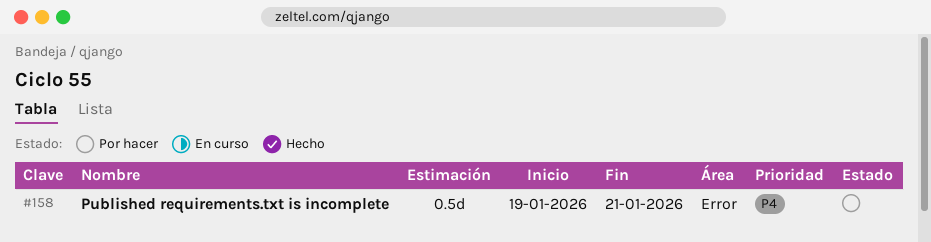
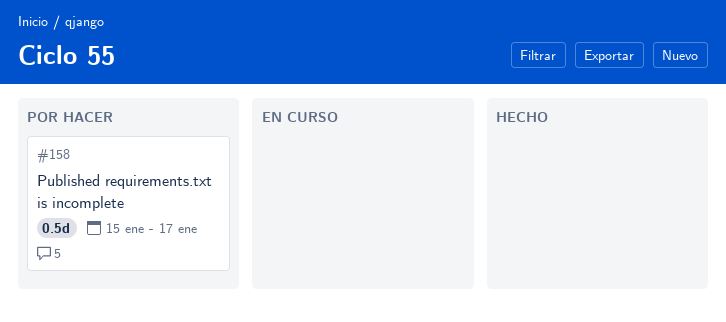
#158, start: Jan 19 -> Jan 15
#158, due: Jan 21 -> Jan 17

